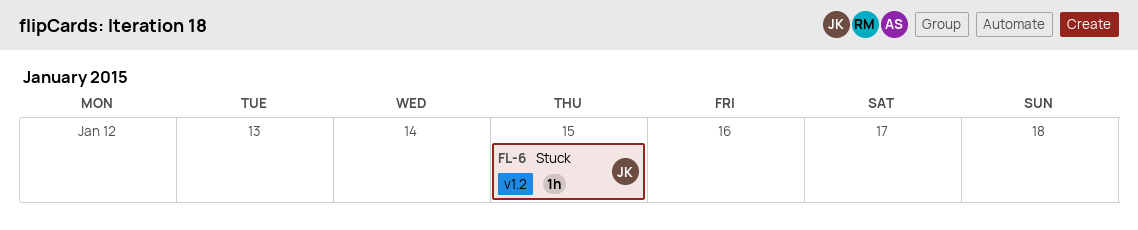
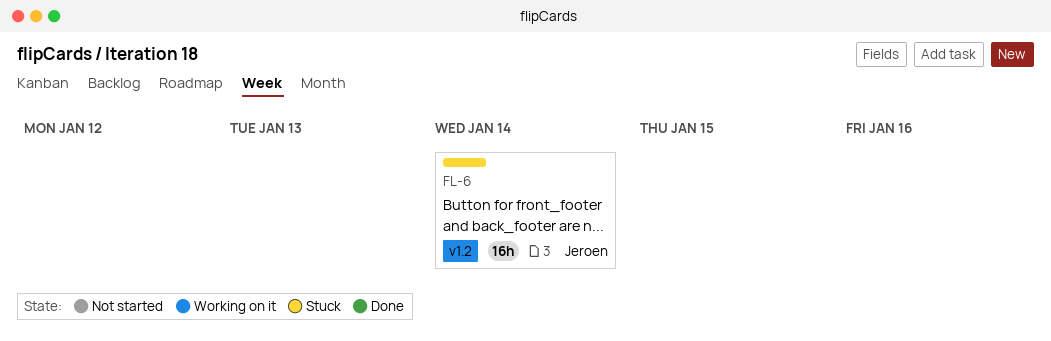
FL-6, estimate: 1h -> 16h
FL-6, due: Jan 15 -> Jan 14

